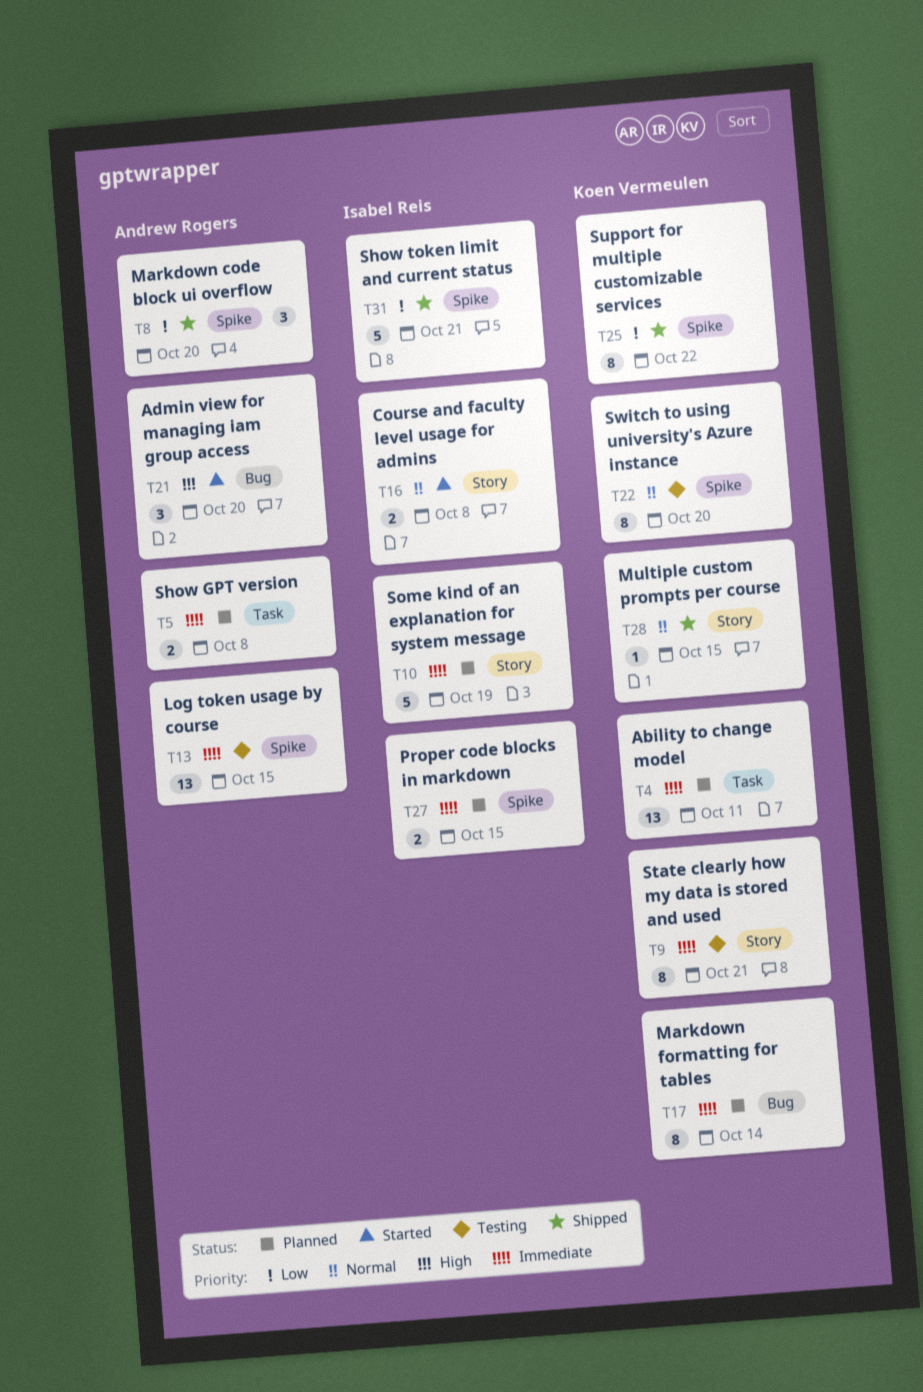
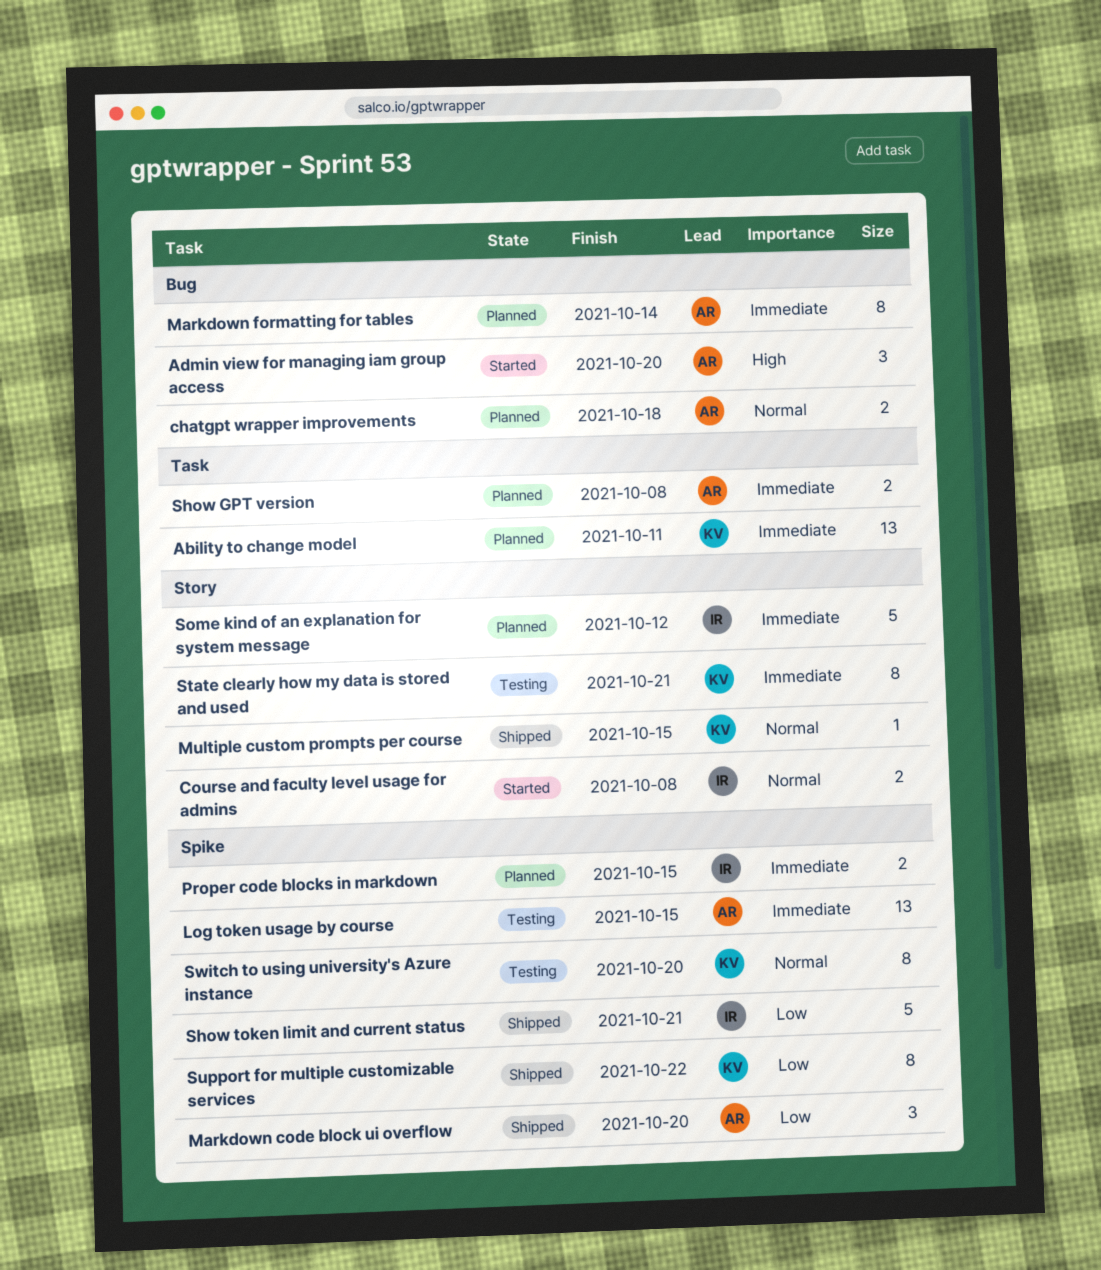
chatgpt wrapper improvements: none -> present
Markdown formatting for tables, owner: Koen Vermeulen -> Andrew Rogers
Some kind of an explanation for system message, due: Oct 19 -> Oct 12

